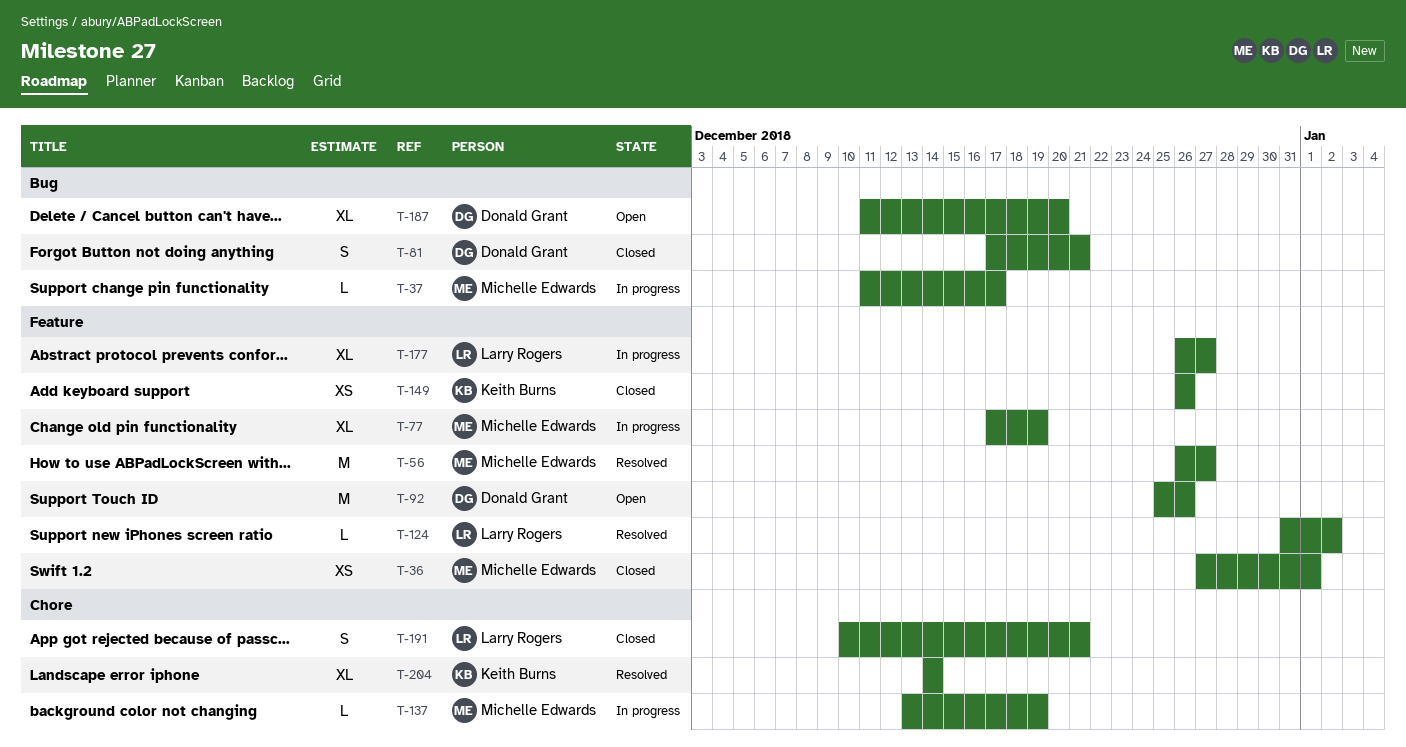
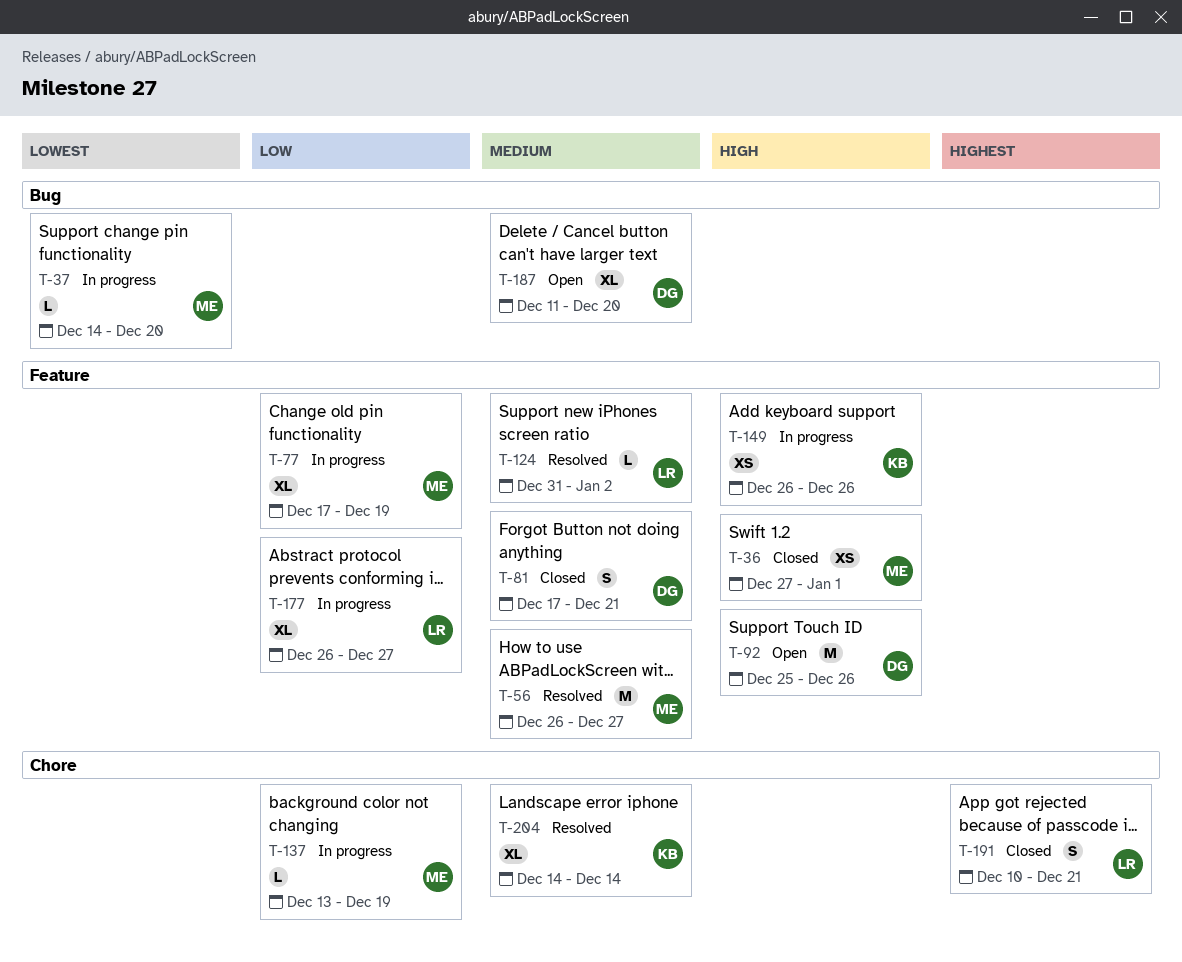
T-37, start: Dec 11 -> Dec 14
T-37, due: Dec 17 -> Dec 20
T-81, label: Bug -> Feature
T-149, status: Closed -> In progress

